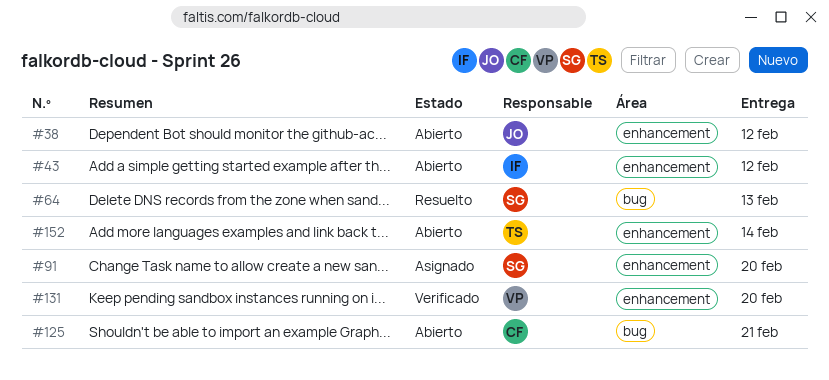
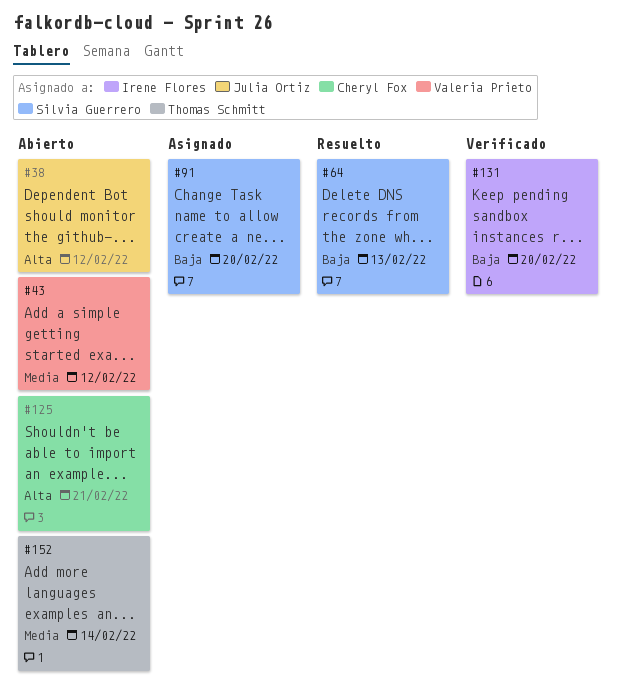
#43, owner: Irene Flores -> Valeria Prieto
#131, owner: Valeria Prieto -> Irene Flores

